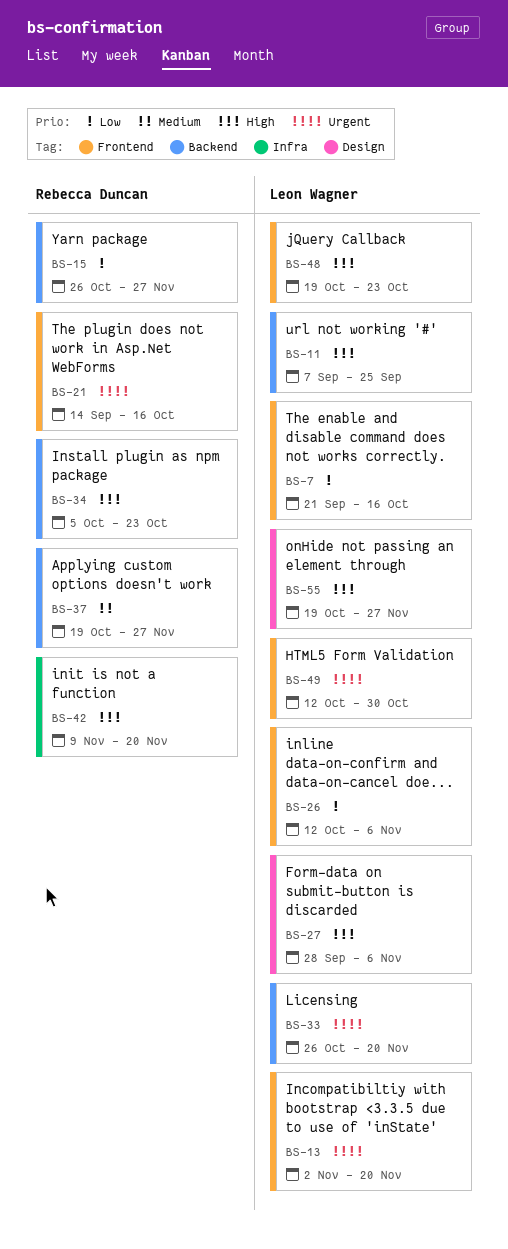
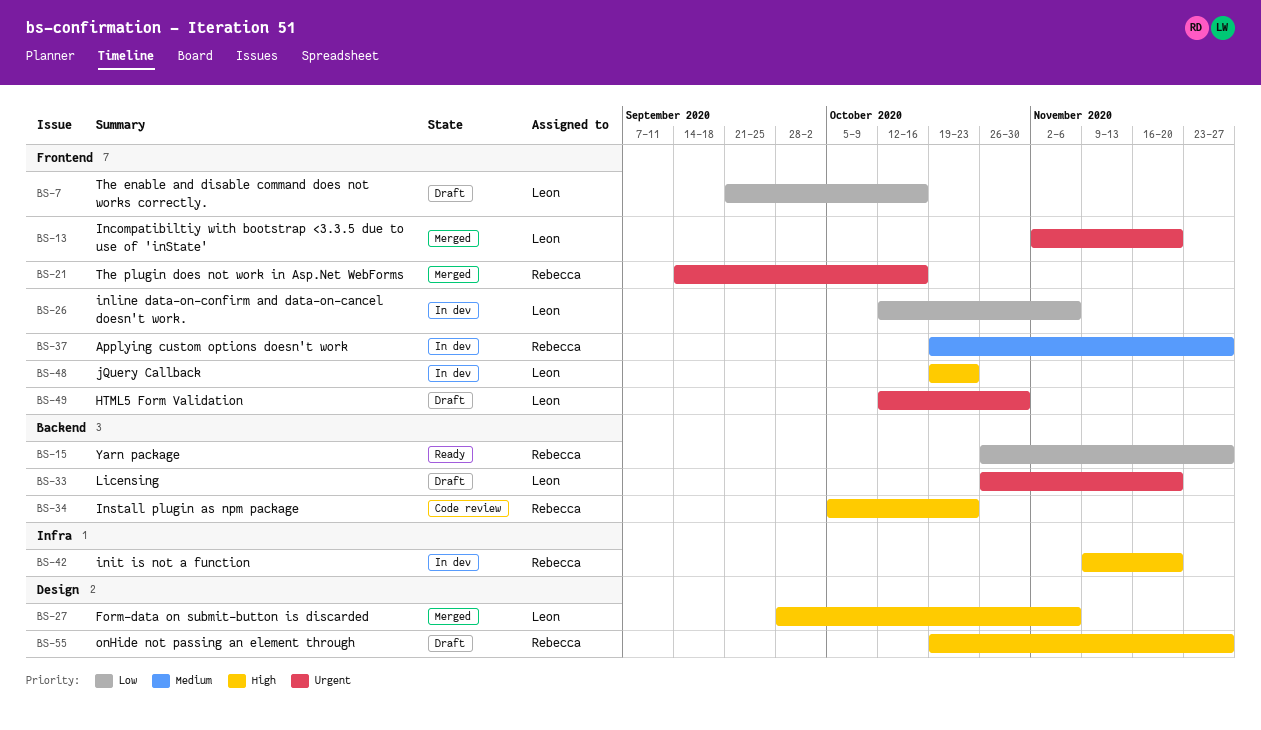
BS-11: present -> none
BS-37, label: Backend -> Frontend
BS-55, owner: Leon Wagner -> Rebecca Duncan

